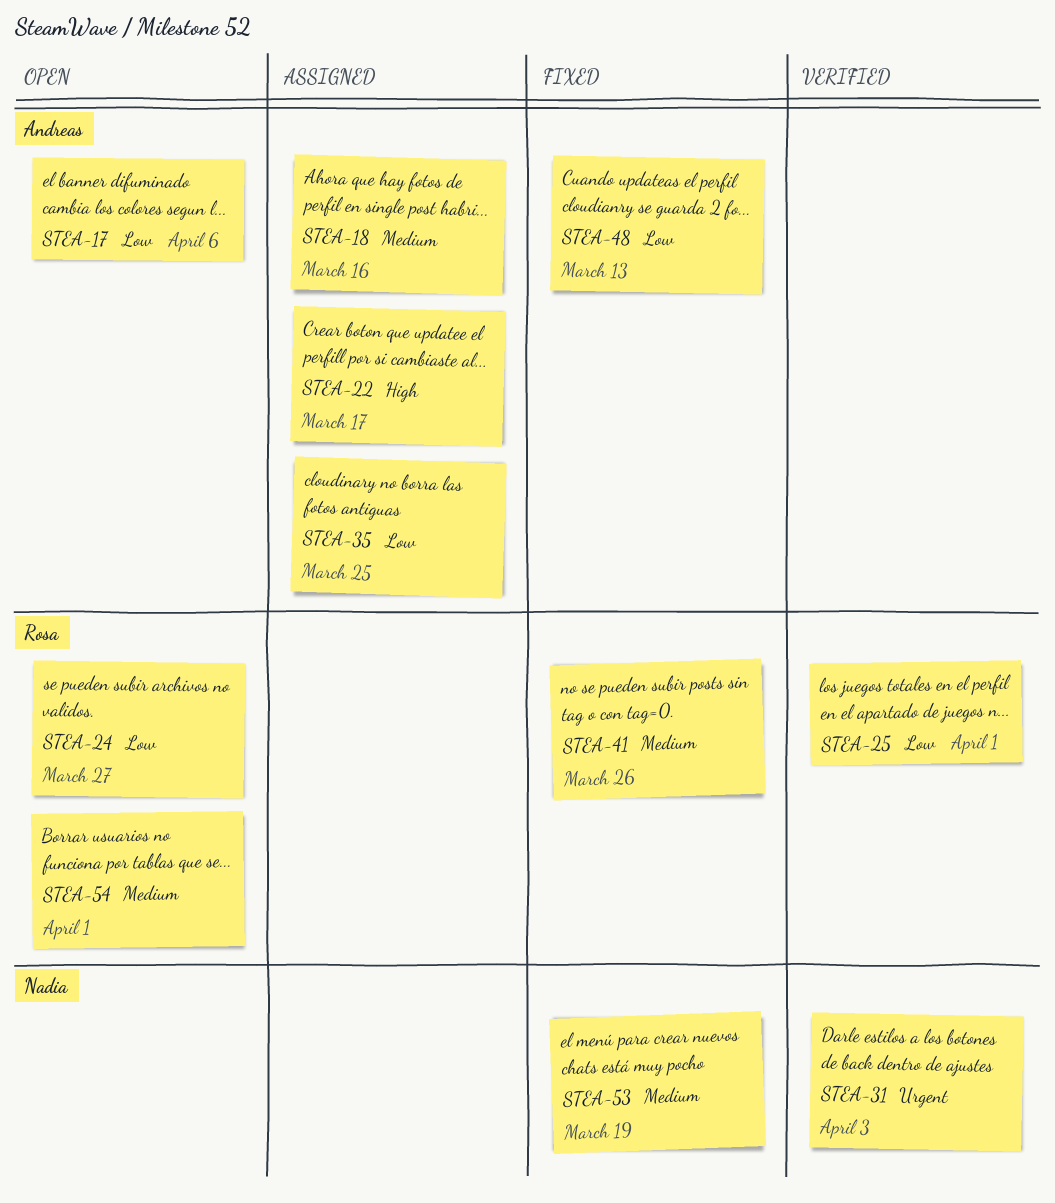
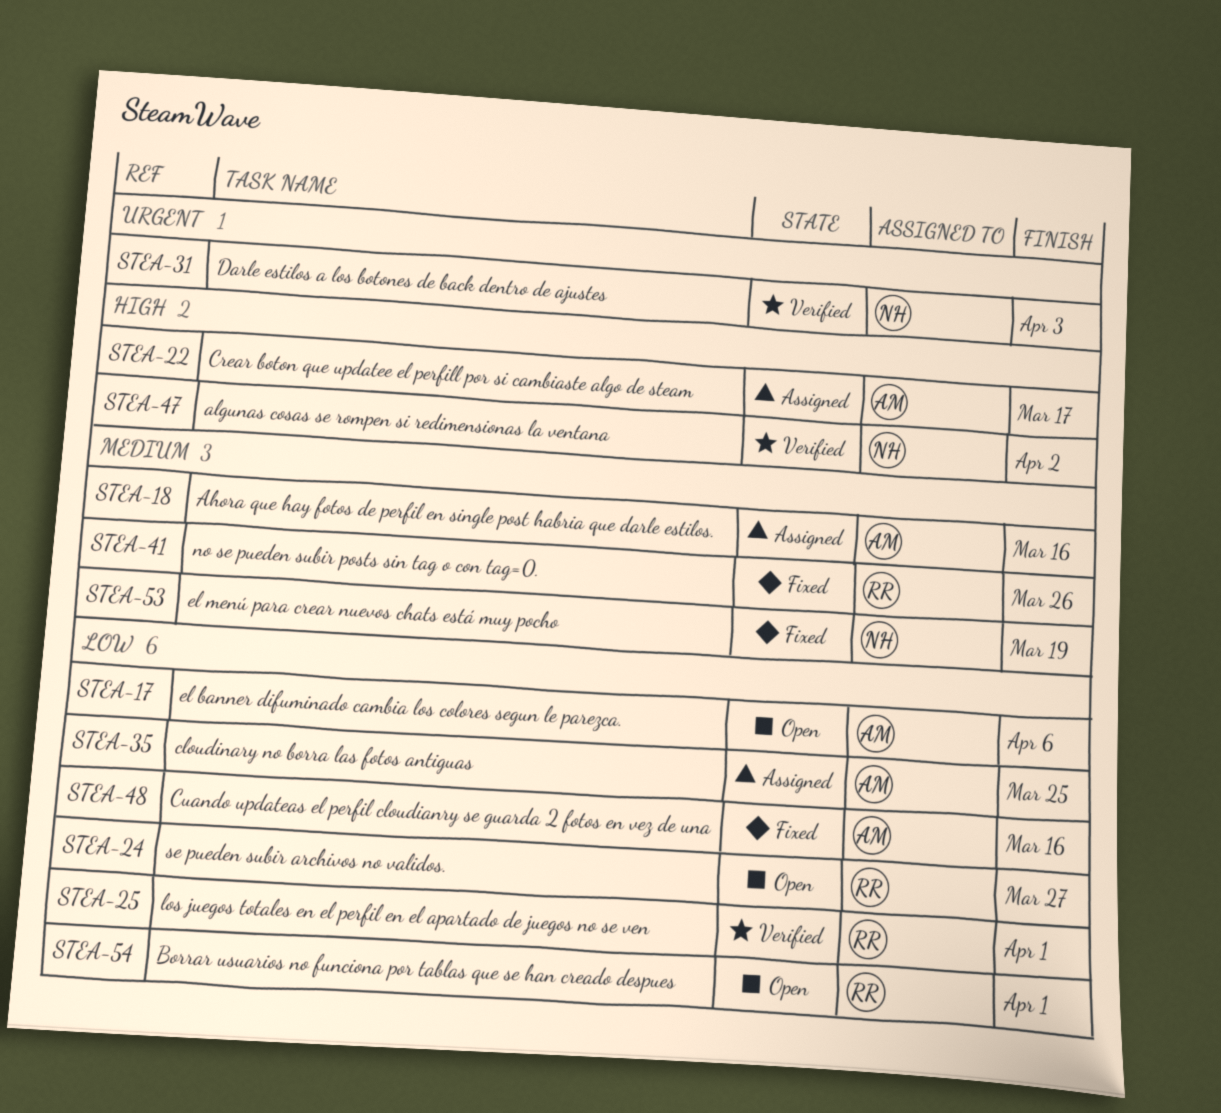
STEA-47: none -> present
STEA-48, due: Mar 13 -> Mar 16
STEA-54, priority: Medium -> Low

